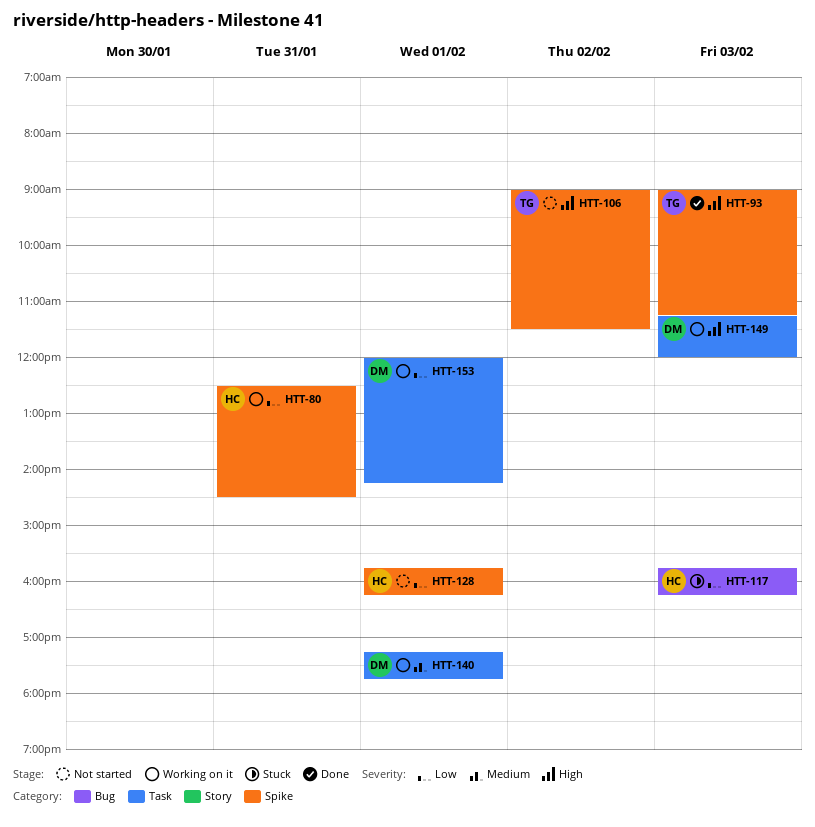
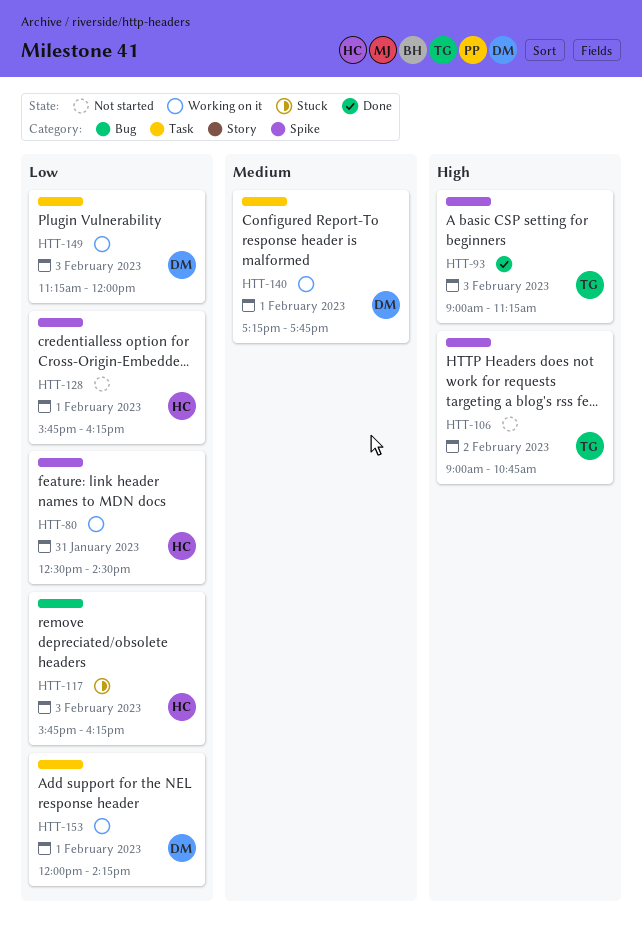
HTT-106, ends: 11:30 -> 10:45
HTT-149, priority: High -> Low

